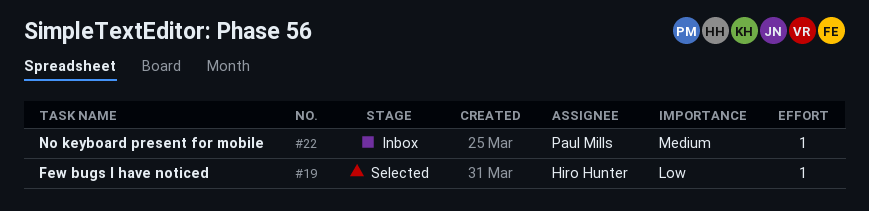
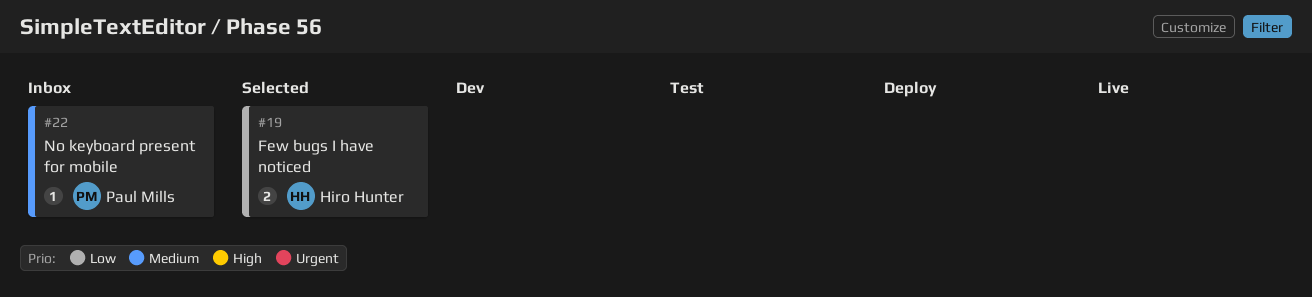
#19, estimate: 1 -> 2

